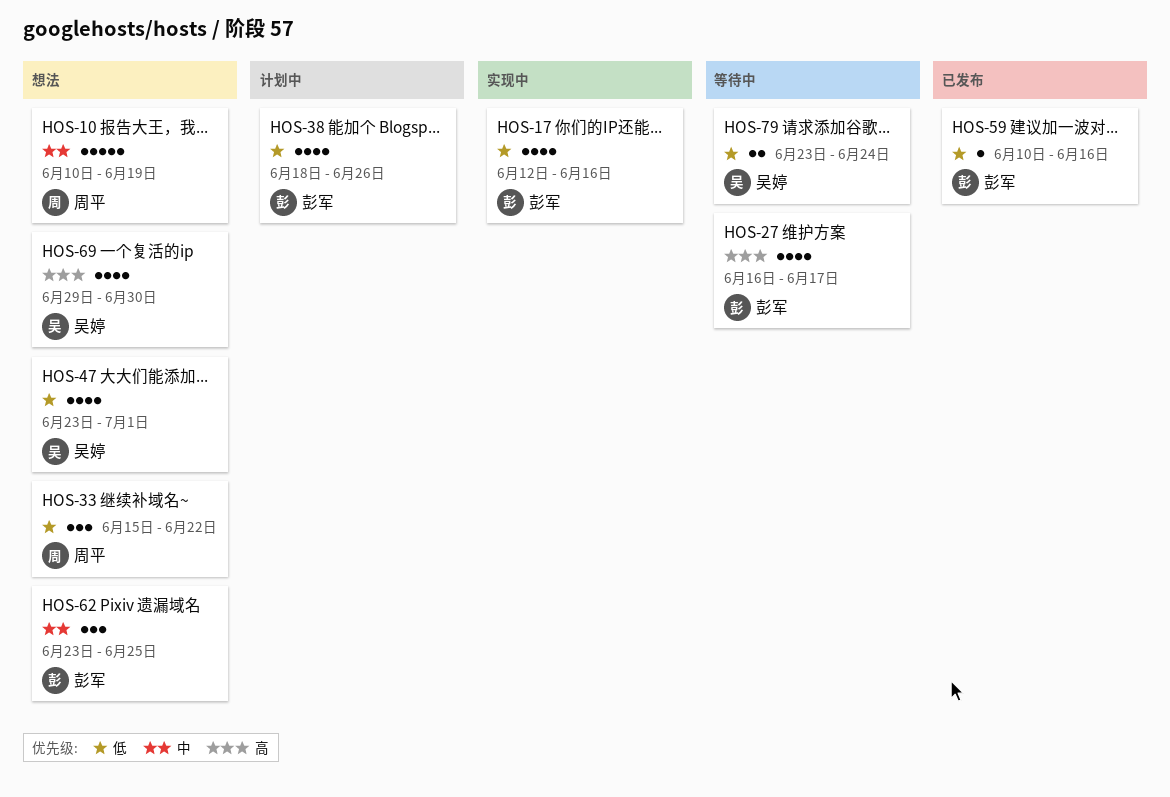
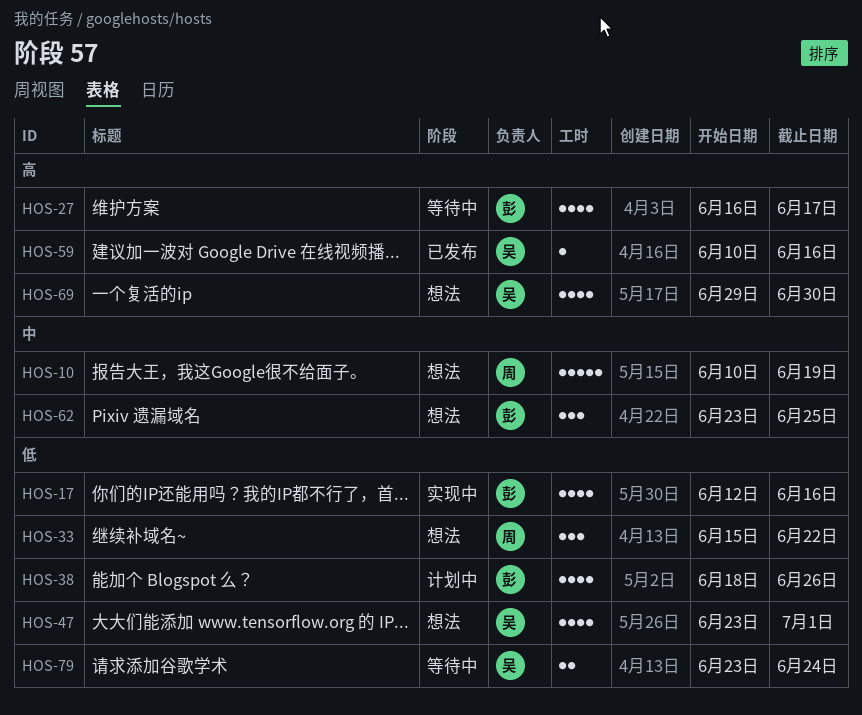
HOS-59, owner: 彭军 -> 吴婷
HOS-59, priority: 低 -> 高

